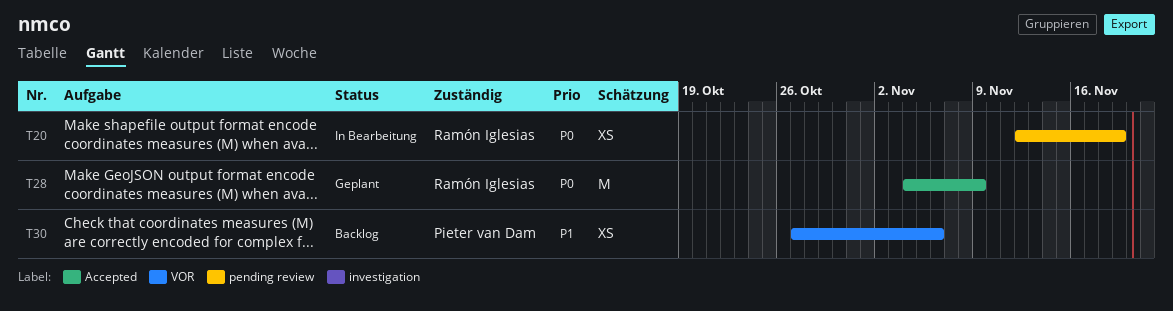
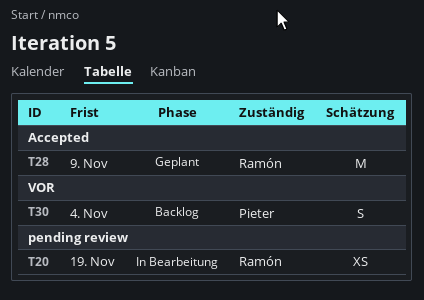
T30, estimate: XS -> S
T30, due: Nov 6 -> Nov 4

